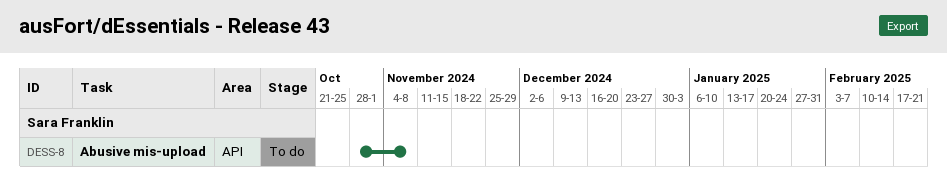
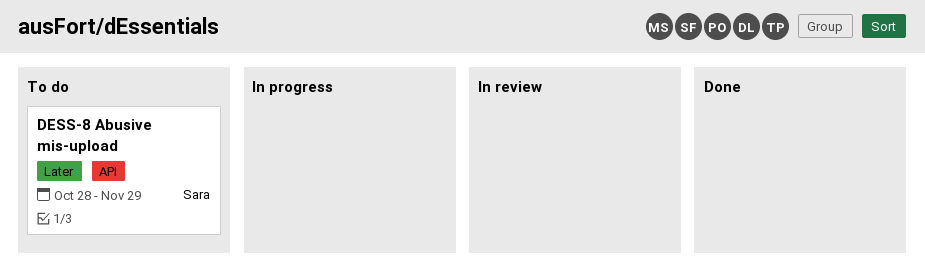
DESS-8, due: Nov 8 -> Nov 29

